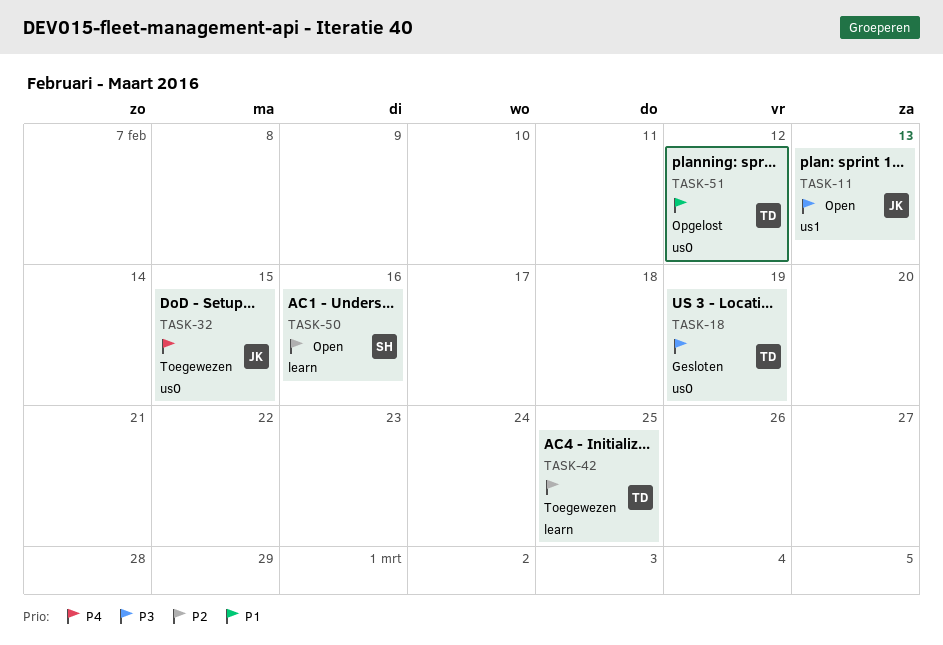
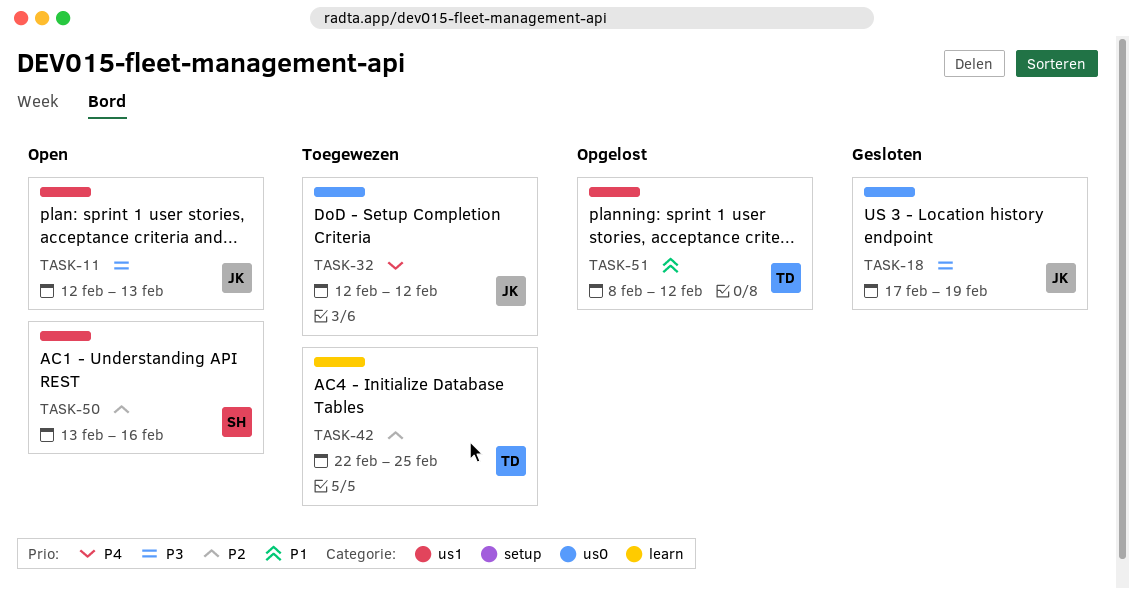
TASK-18, owner: TD -> JK
TASK-32, due: Feb 15 -> Feb 12
TASK-50, label: learn -> us1
TASK-51, label: us0 -> us1

